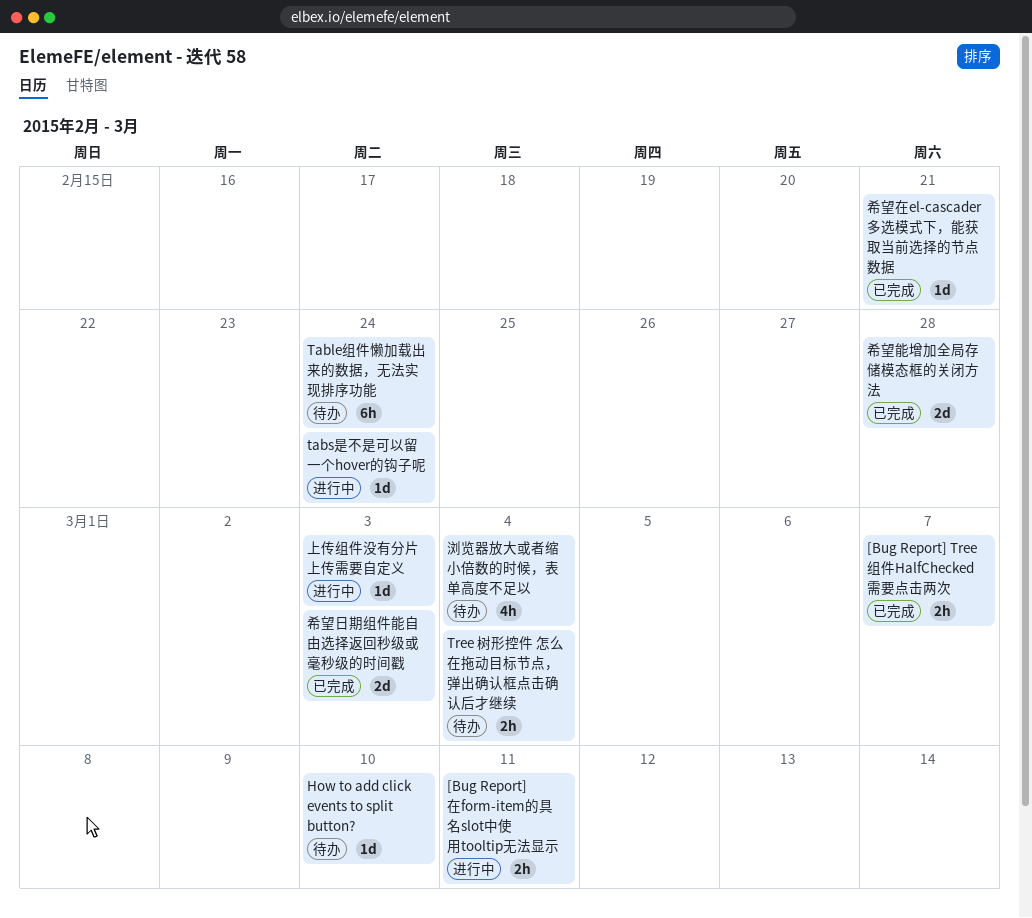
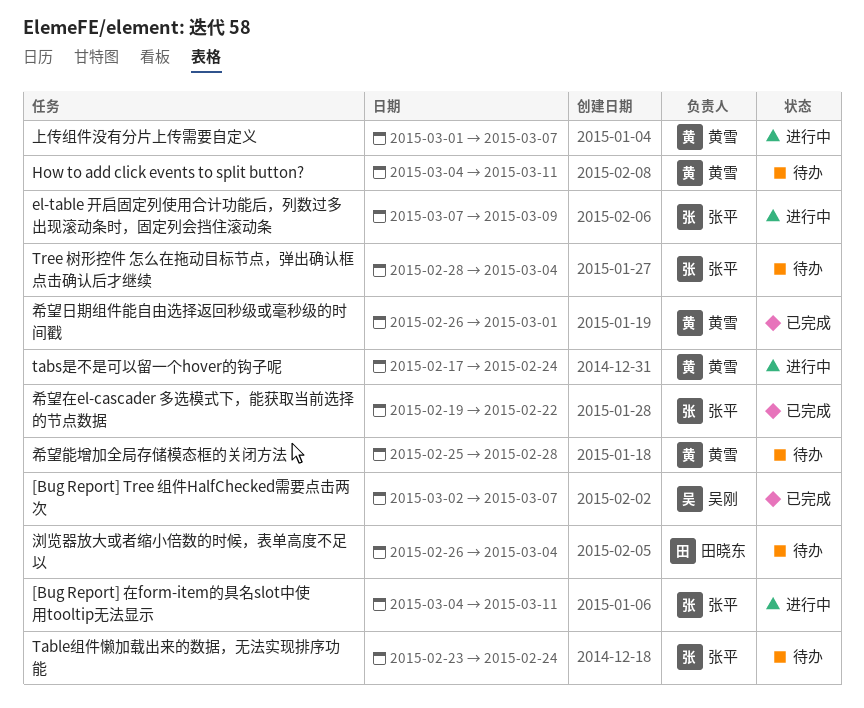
el-table 开启固定列使用合计功能后，列数过多出现滚动条时，固定列会挡住滚动条: none -> present
How to add click events to split button?, due: Mar 10 -> Mar 11
上传组件没有分片上传需要自定义, due: Mar 3 -> Mar 7
希望在el-cascader 多选模式下，能获取当前选择的节点数据, due: Feb 21 -> Feb 22
希望日期组件能自由选择返回秒级或毫秒级的时间戳, due: Mar 3 -> Mar 1
希望能增加全局存储模态框的关闭方法, status: 已完成 -> 待办

